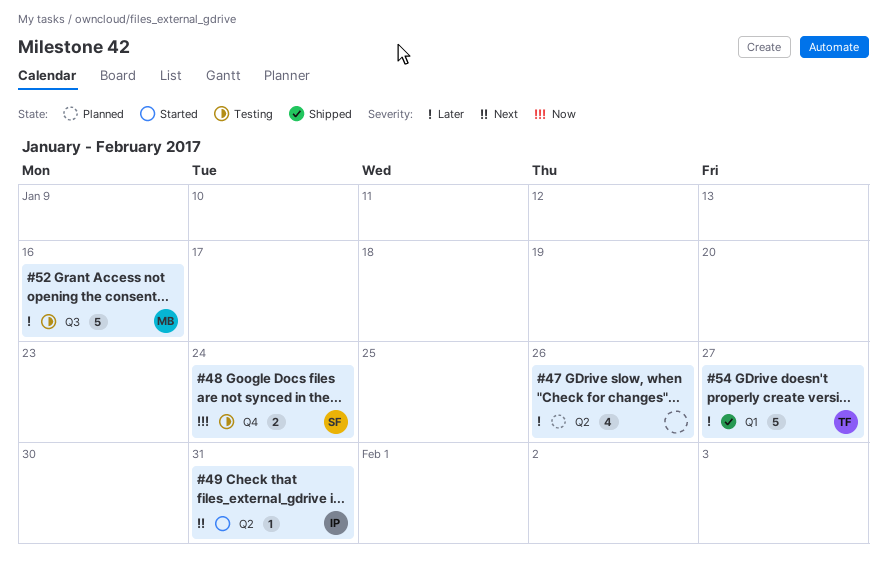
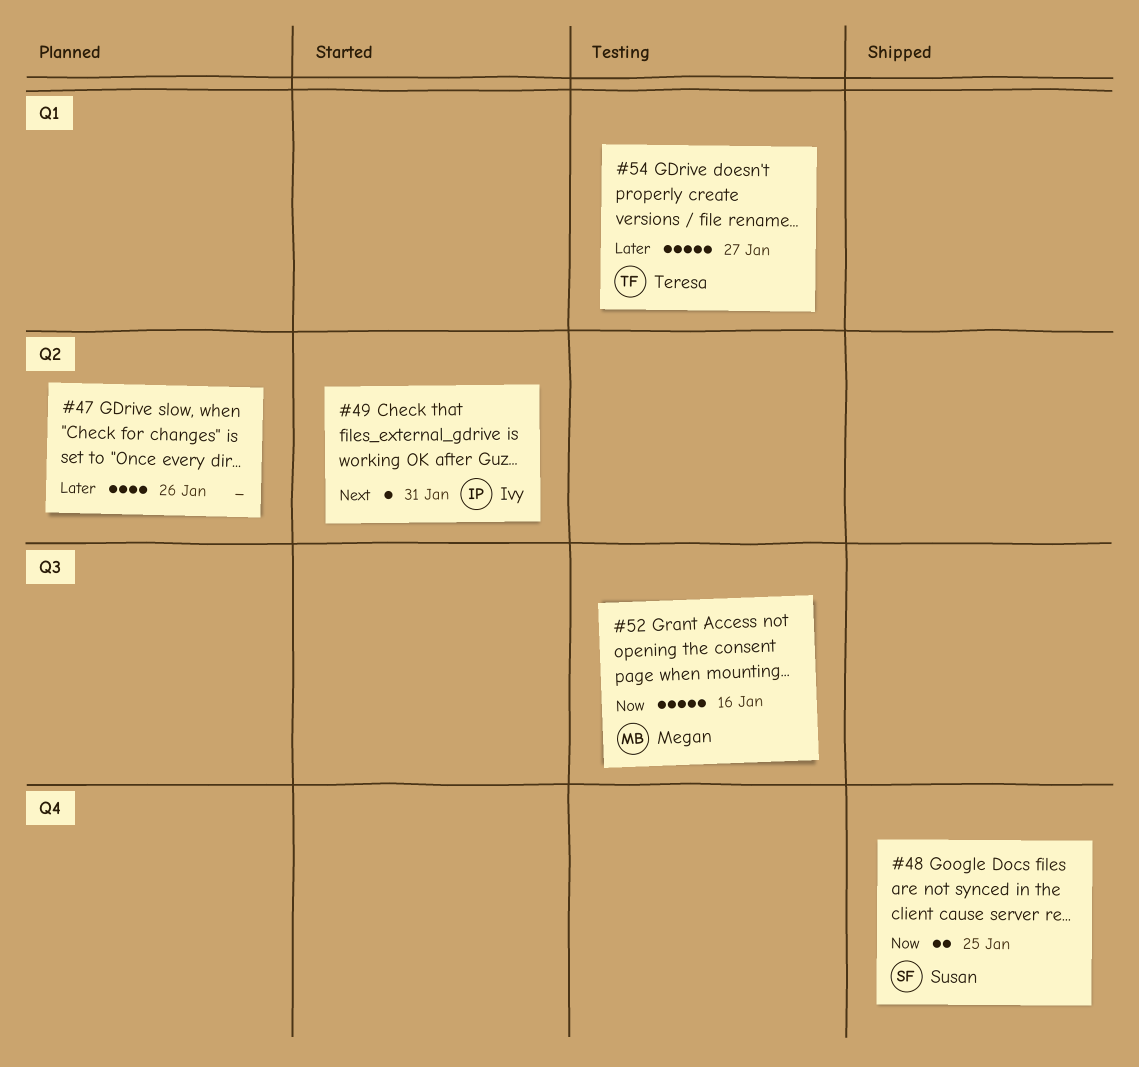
#48, status: Testing -> Shipped
#48, due: Jan 24 -> Jan 25
#52, priority: Later -> Now
#54, status: Shipped -> Testing

